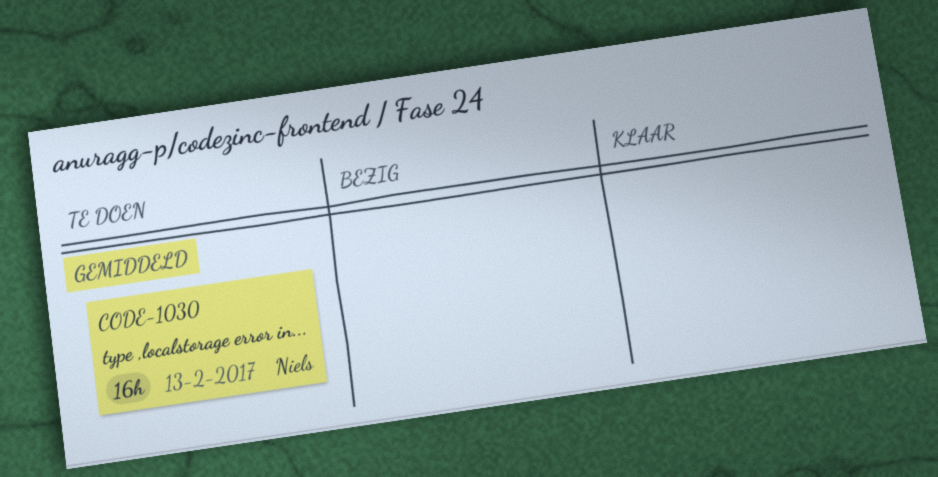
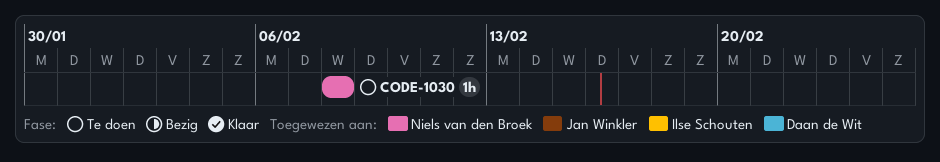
CODE-1030, estimate: 16h -> 1h
CODE-1030, due: Feb 13 -> Feb 8

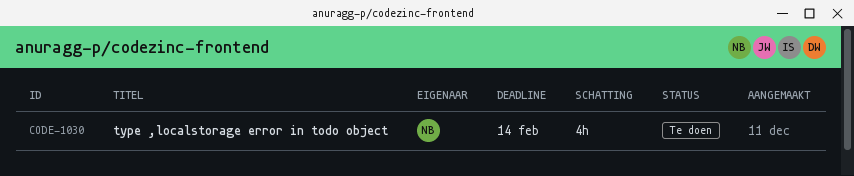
CODE-1030, estimate: 1h -> 4h
CODE-1030, due: Feb 8 -> Feb 14

